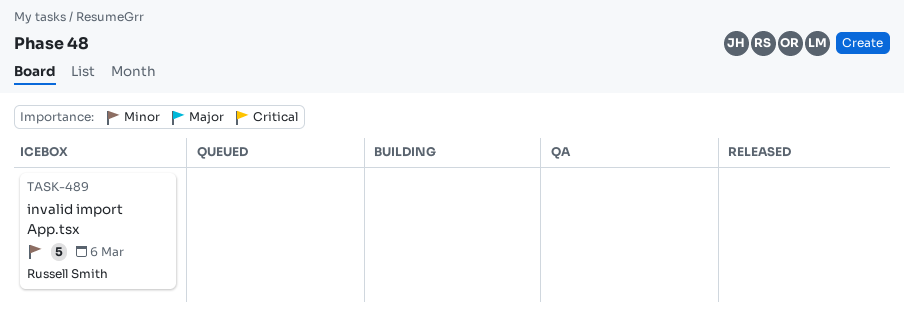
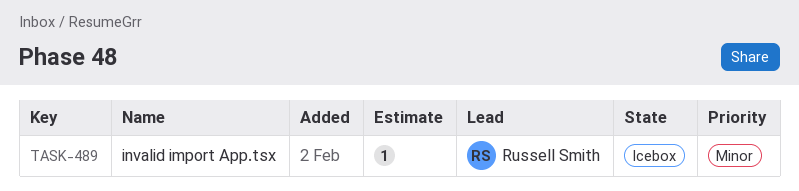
TASK-489, estimate: 5 -> 1

